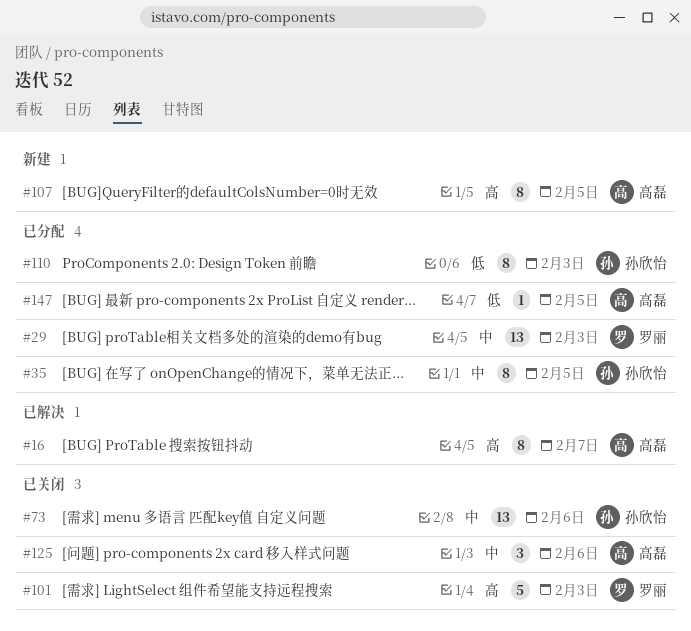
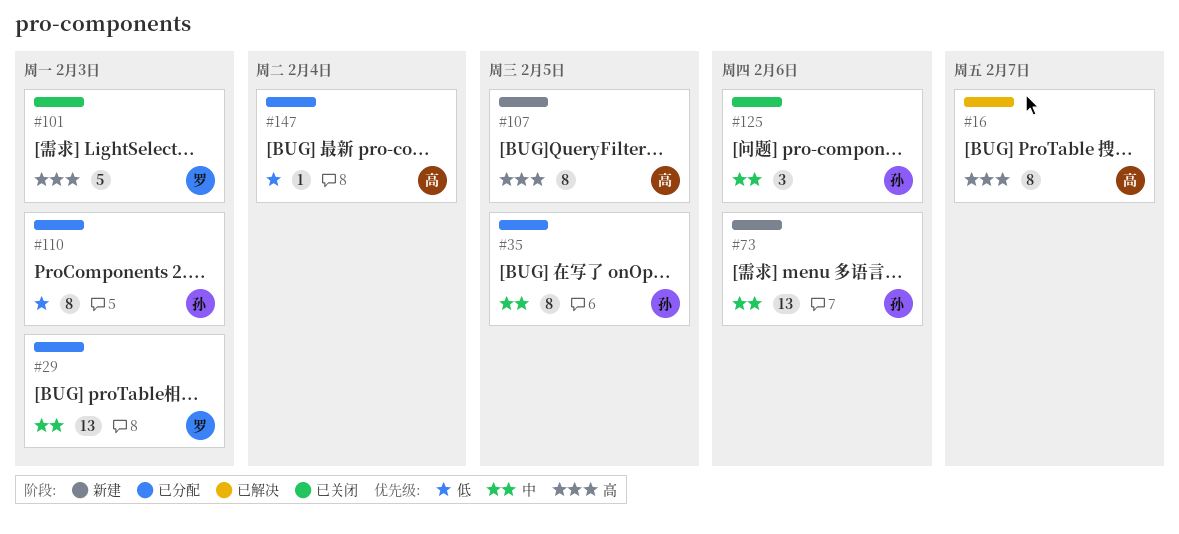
#73, status: 已关闭 -> 新建
#125, owner: 高磊 -> 孙欣怡
#147, due: Feb 5 -> Feb 4

